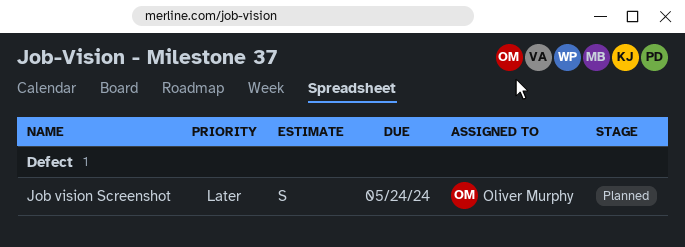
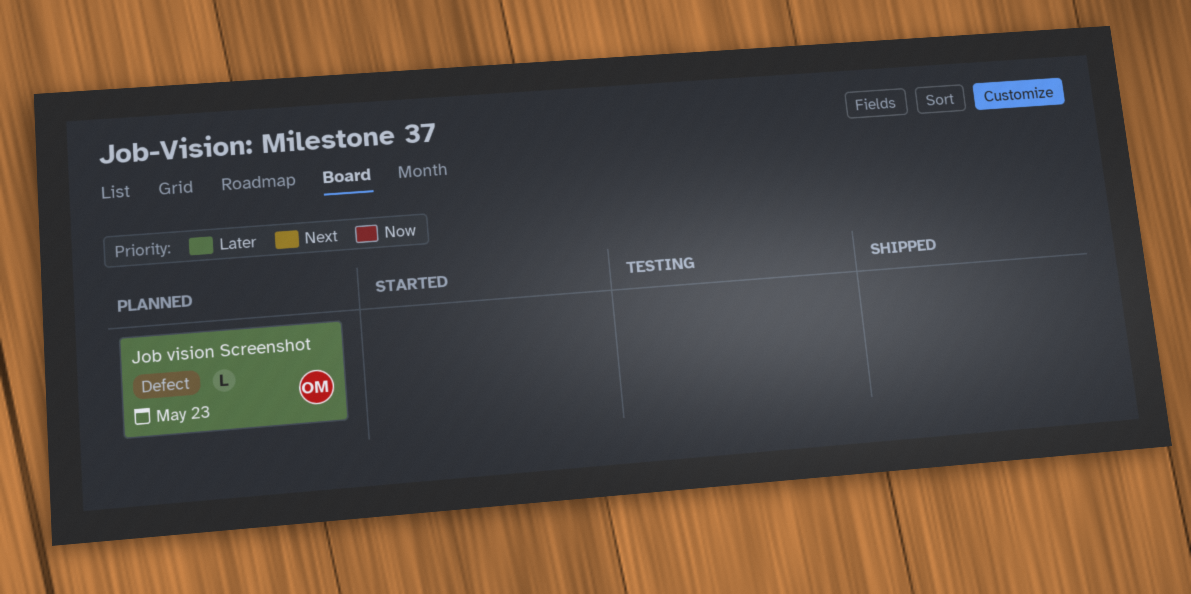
Job vision Screenshot, estimate: S -> L
Job vision Screenshot, due: May 24 -> May 23

